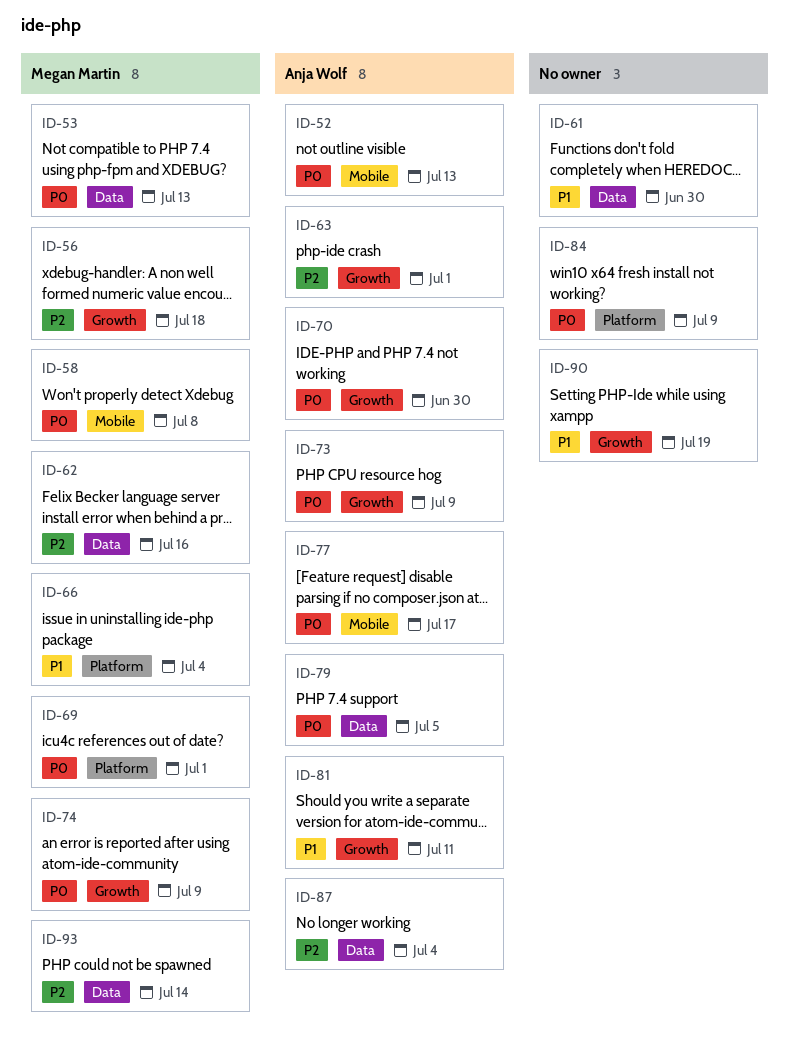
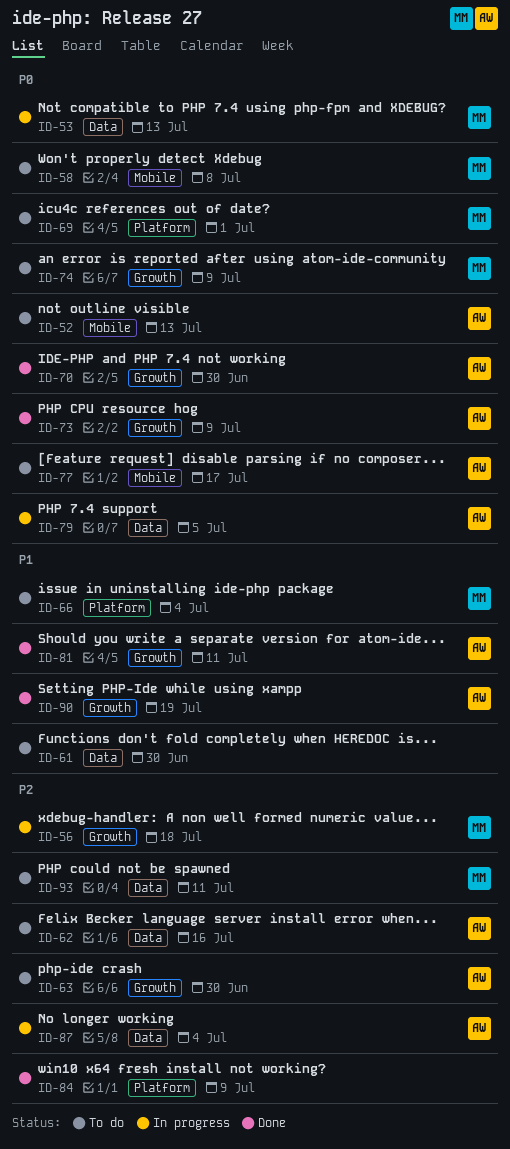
ID-62, owner: Megan Martin -> Anja Wolf
ID-63, due: Jul 1 -> Jun 30
ID-84, priority: P0 -> P2
ID-90, owner: none -> Anja Wolf
ID-93, due: Jul 14 -> Jul 11

